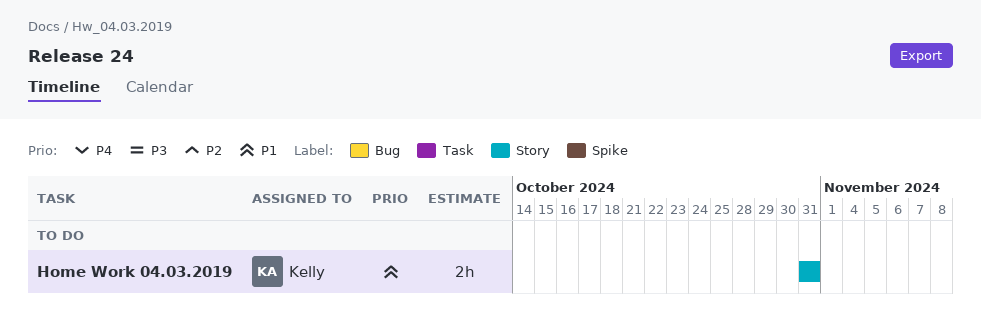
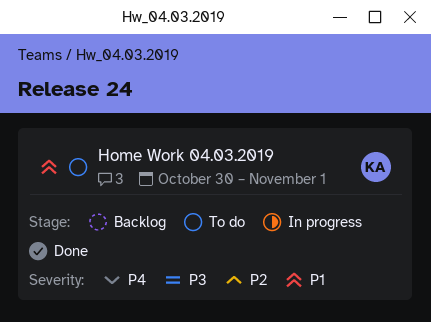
Home Work 04.03.2019, start: Oct 31 -> Oct 30
Home Work 04.03.2019, due: Oct 31 -> Nov 1

